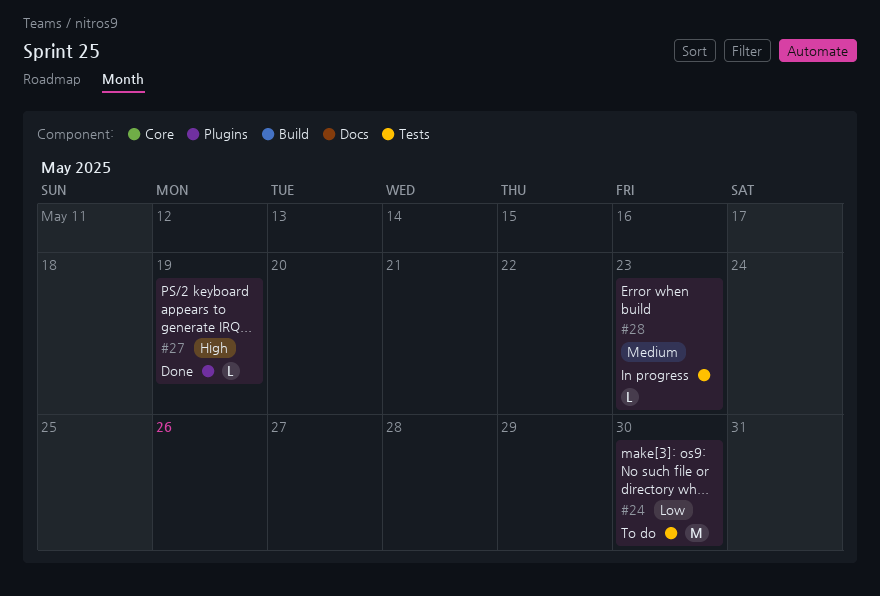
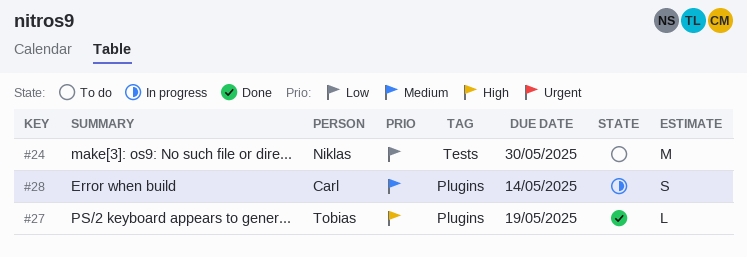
#28, label: Tests -> Plugins
#28, estimate: L -> S
#28, due: May 23 -> May 14

